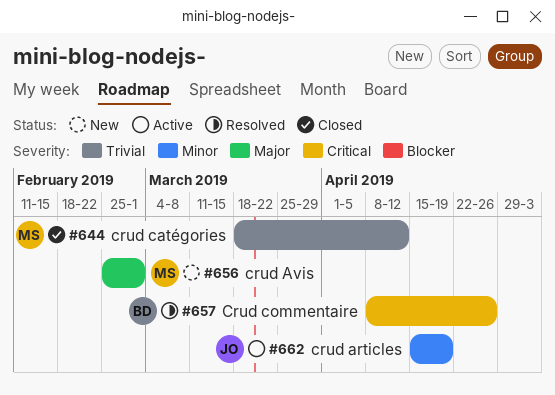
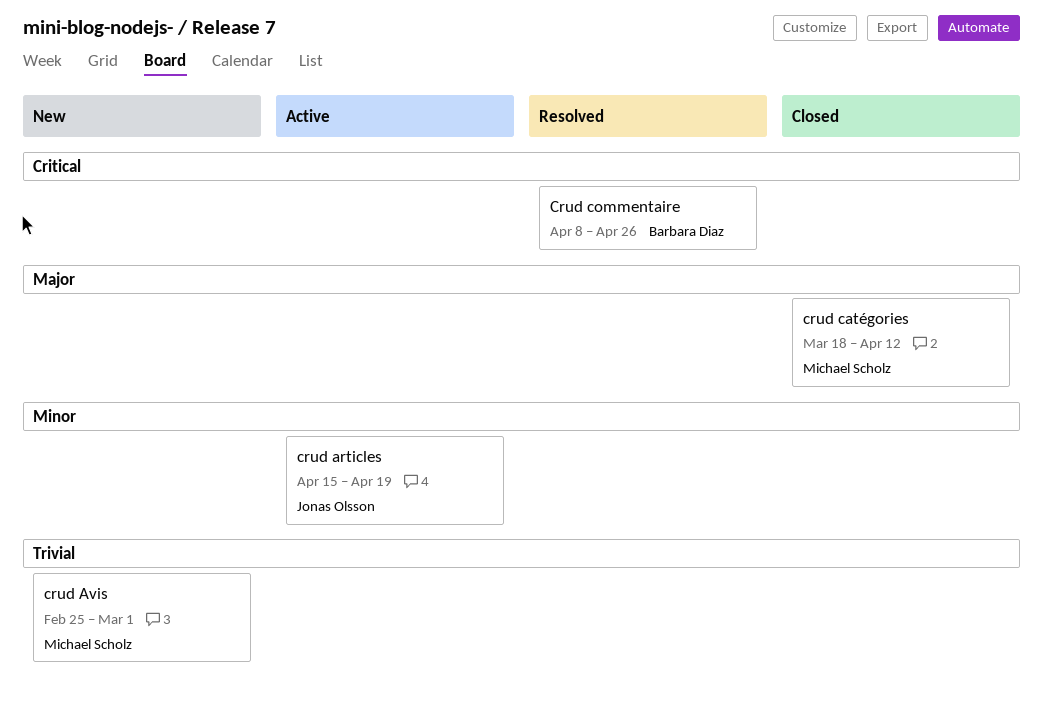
crud Avis, priority: Major -> Trivial
crud catégories, priority: Trivial -> Major

